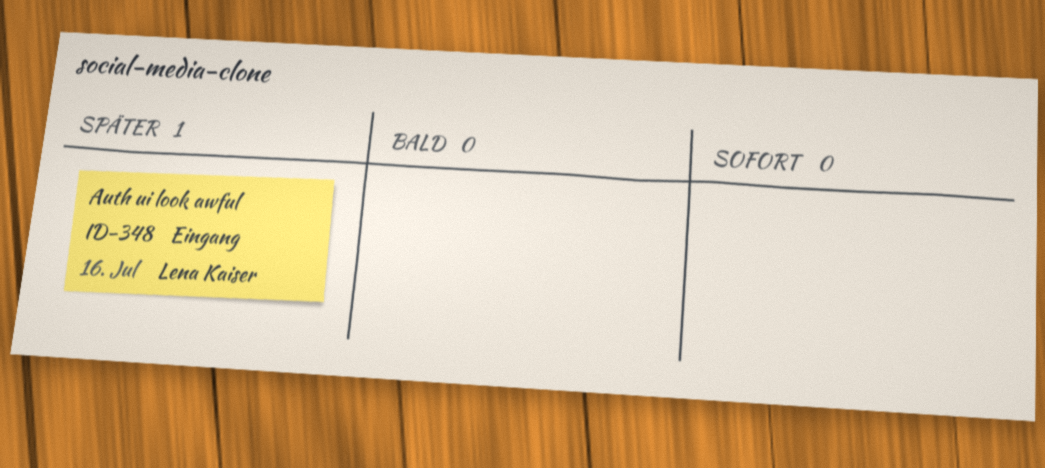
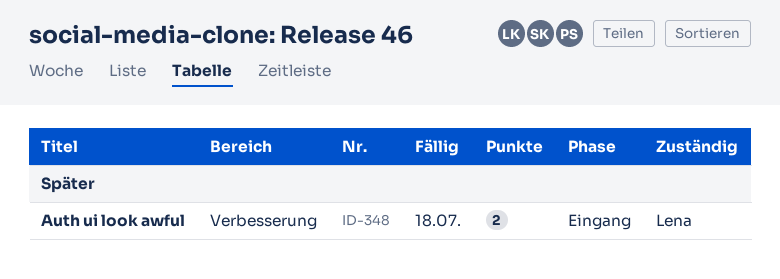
ID-348, due: Jul 16 -> Jul 18

